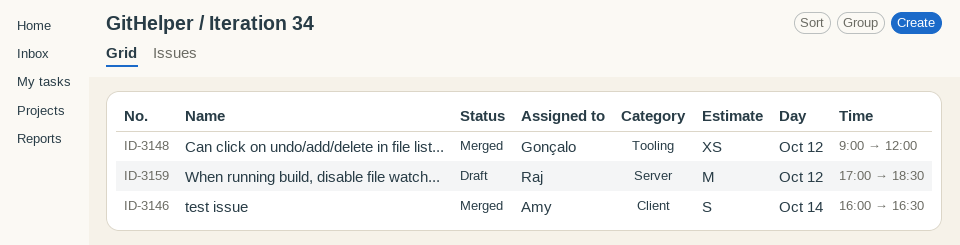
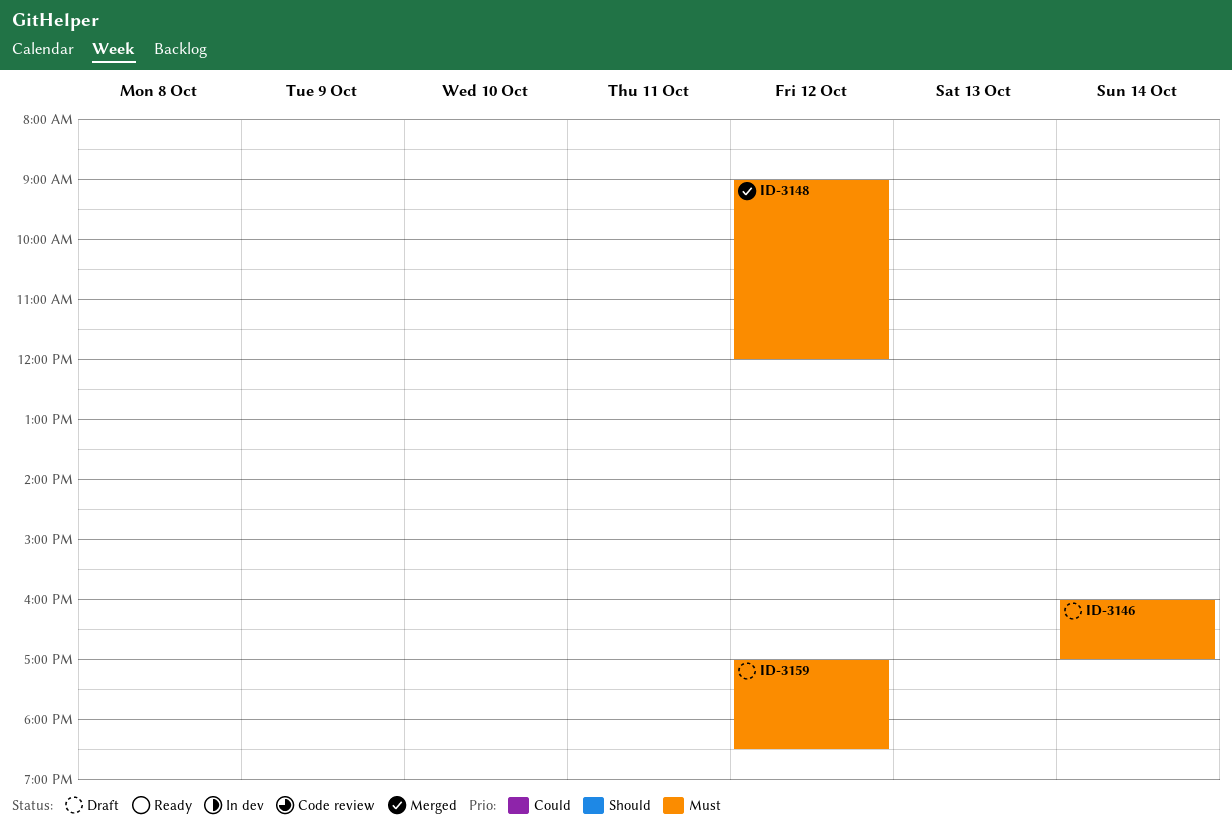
ID-3146, status: Merged -> Draft
ID-3146, ends: 16:30 -> 17:00

